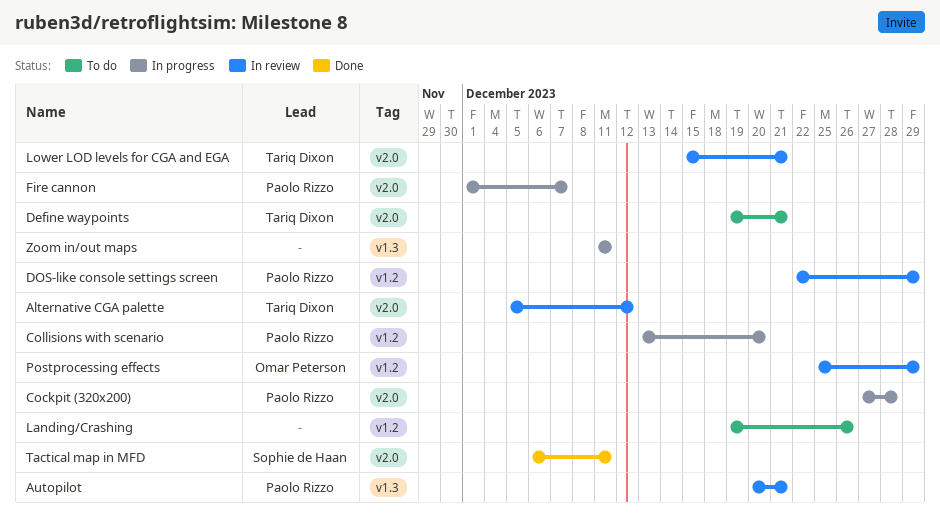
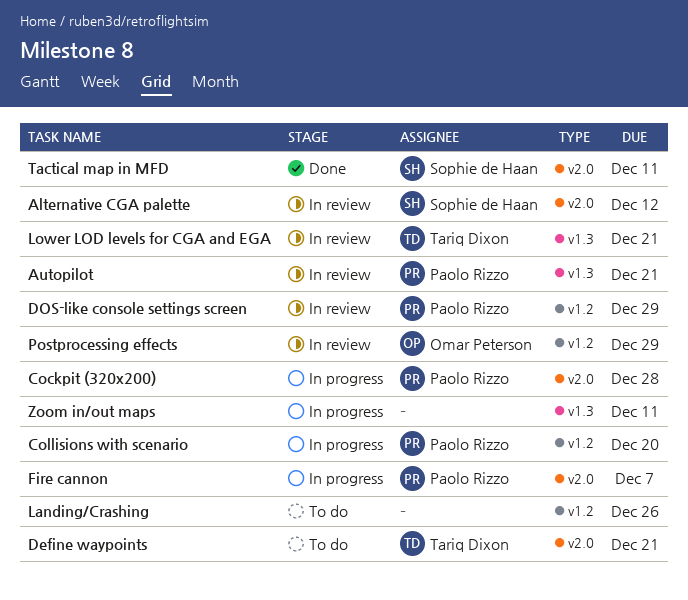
Alternative CGA palette, owner: Tariq Dixon -> Sophie de Haan
Lower LOD levels for CGA and EGA, label: v2.0 -> v1.3

